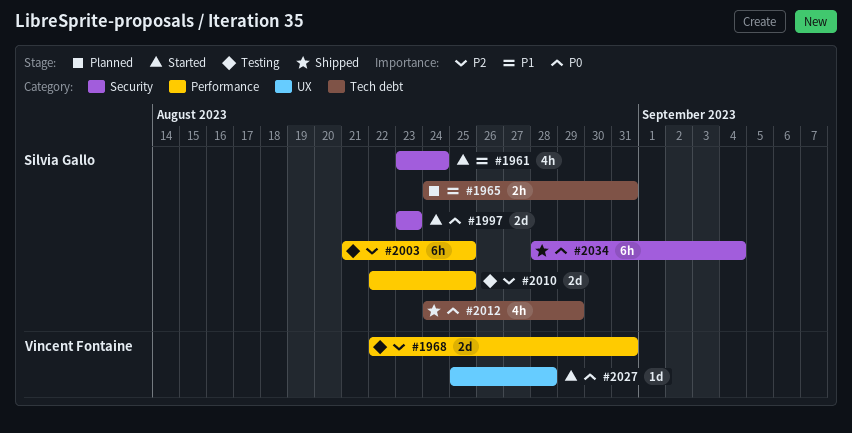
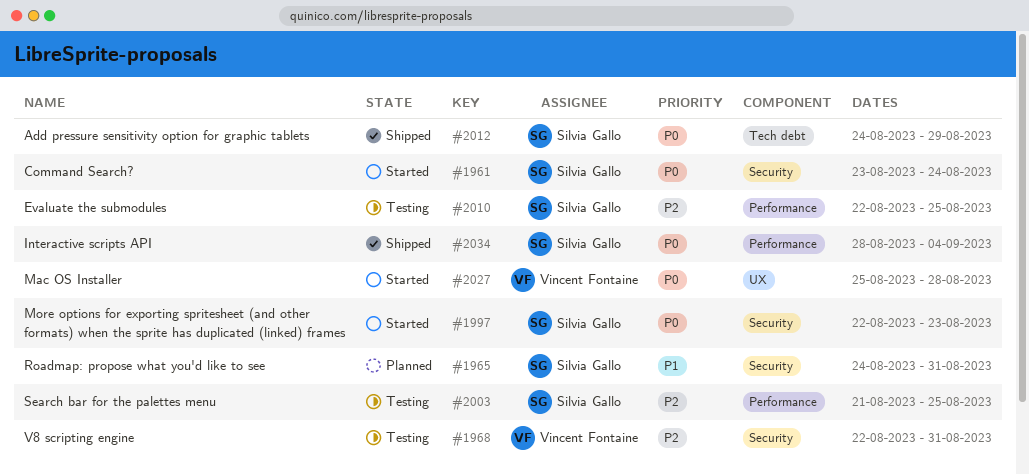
#1961, priority: P1 -> P0
#1965, label: Tech debt -> Security
#1968, label: Performance -> Security
#1997, start: Aug 23 -> Aug 22
#2034, label: Security -> Performance

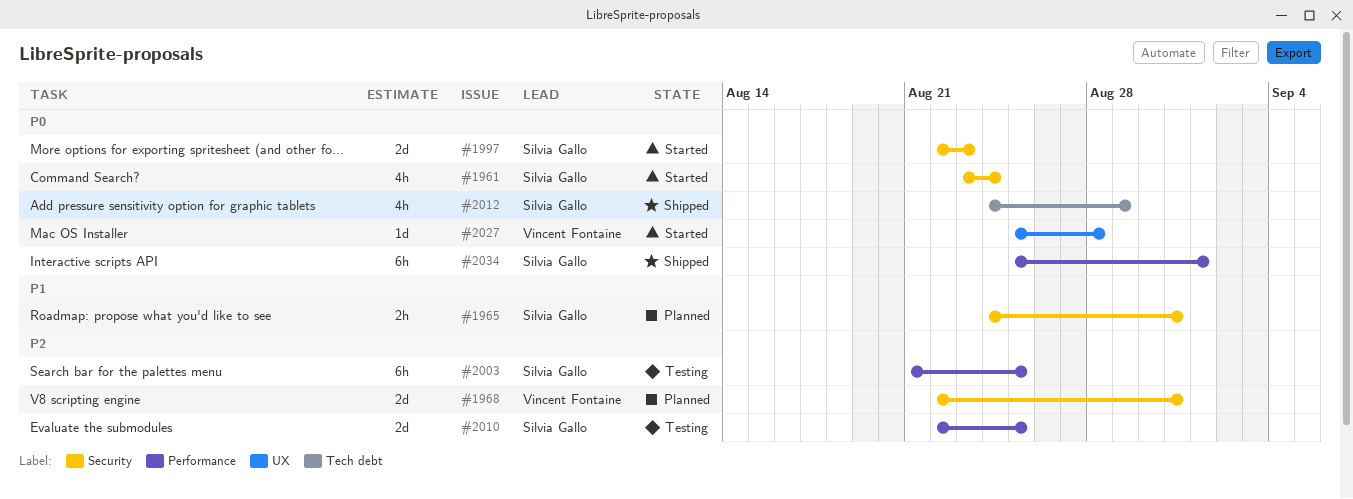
#1968, status: Testing -> Planned
#2034, start: Aug 28 -> Aug 25
#2034, due: Sep 4 -> Sep 1

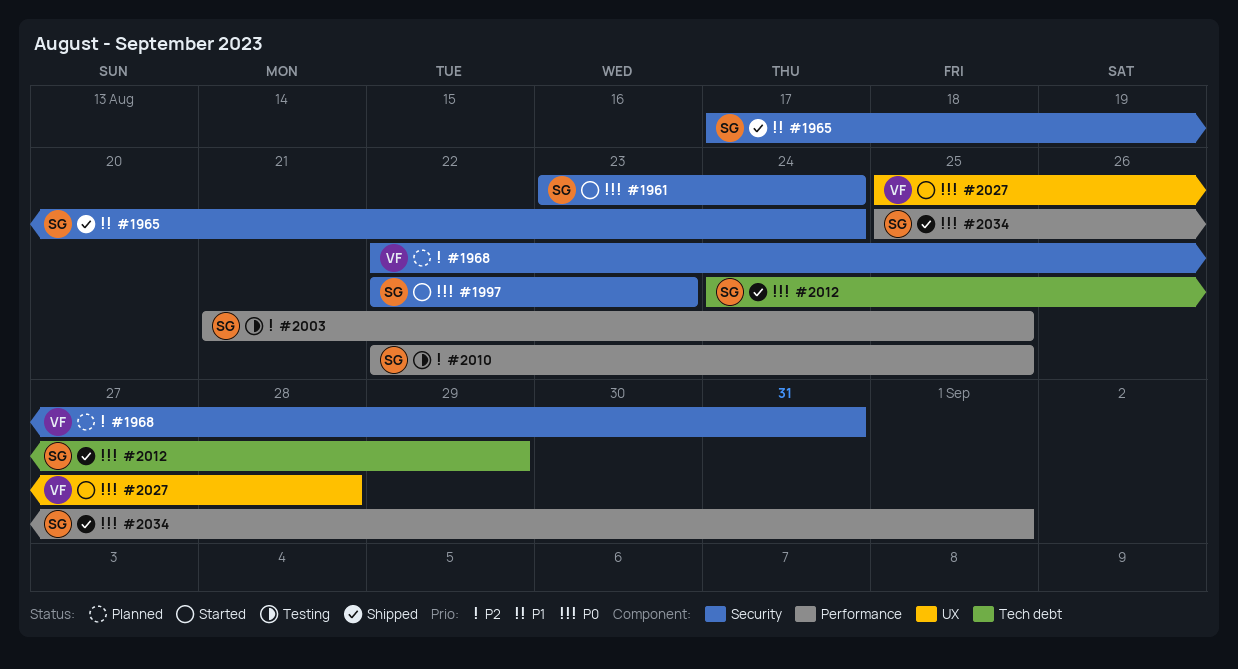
#1965, status: Planned -> Shipped
#1965, start: Aug 24 -> Aug 17
#1965, due: Aug 31 -> Aug 24

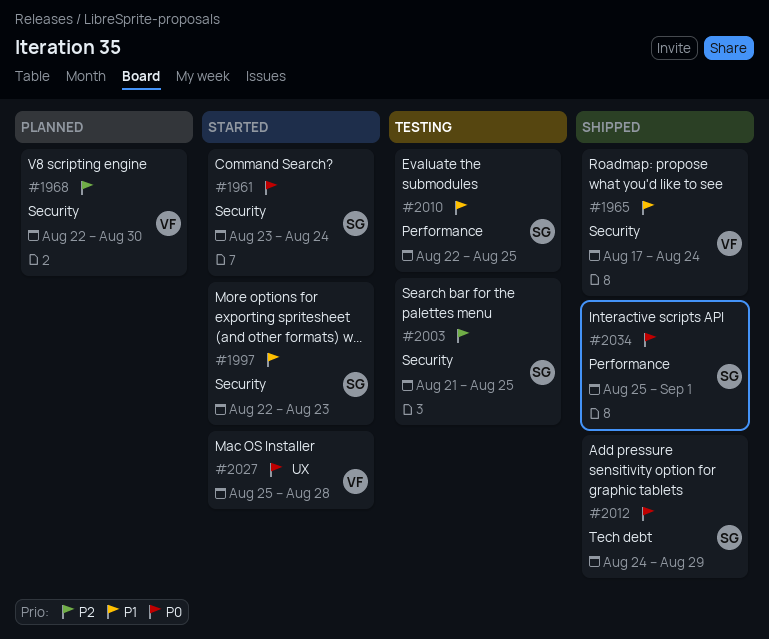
#1965, owner: SG -> VF
#1968, due: Aug 31 -> Aug 30
#1997, priority: P0 -> P1
#2003, label: Performance -> Security
#2010, priority: P2 -> P1

